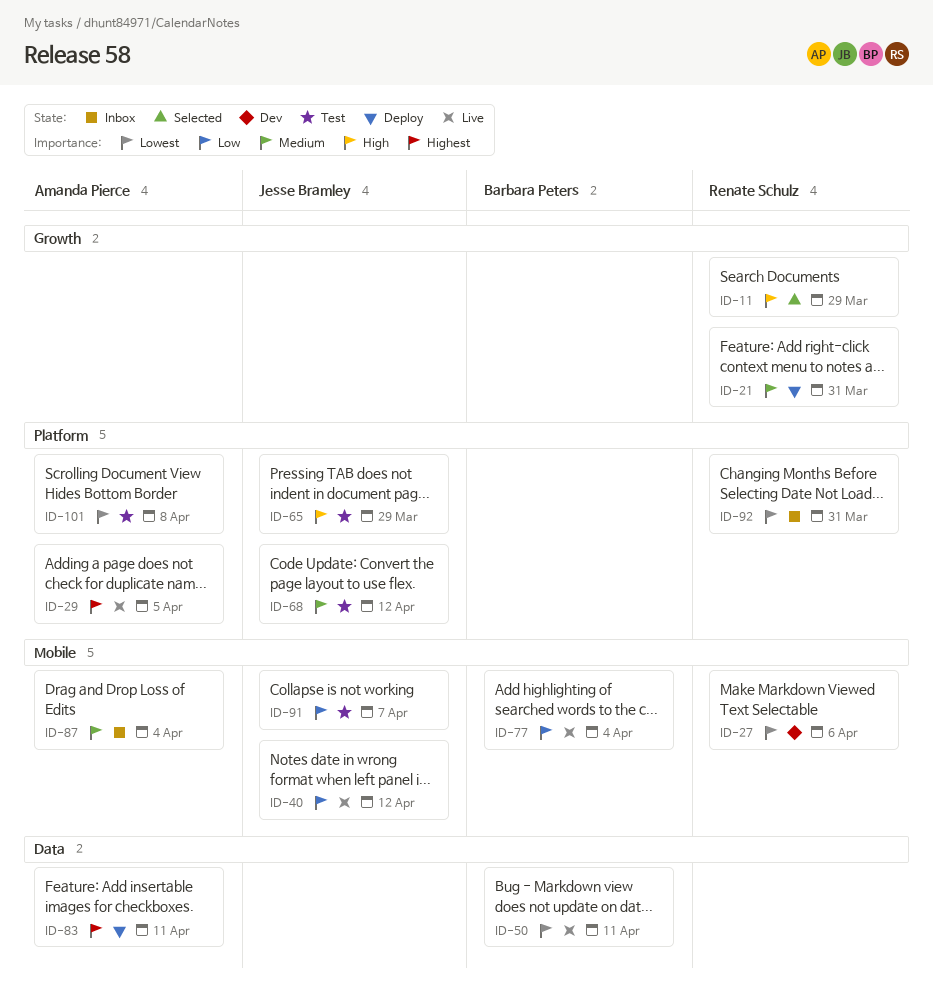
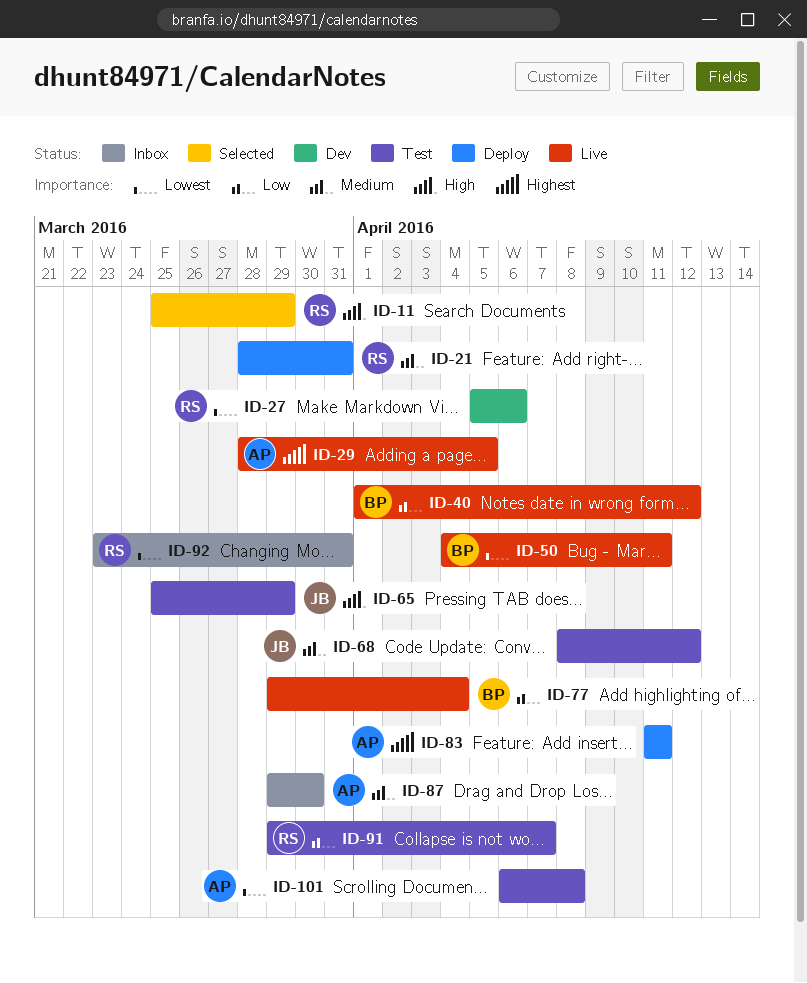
ID-40, owner: Jesse Bramley -> Barbara Peters
ID-87, due: Apr 4 -> Mar 30
ID-91, owner: Jesse Bramley -> Renate Schulz

